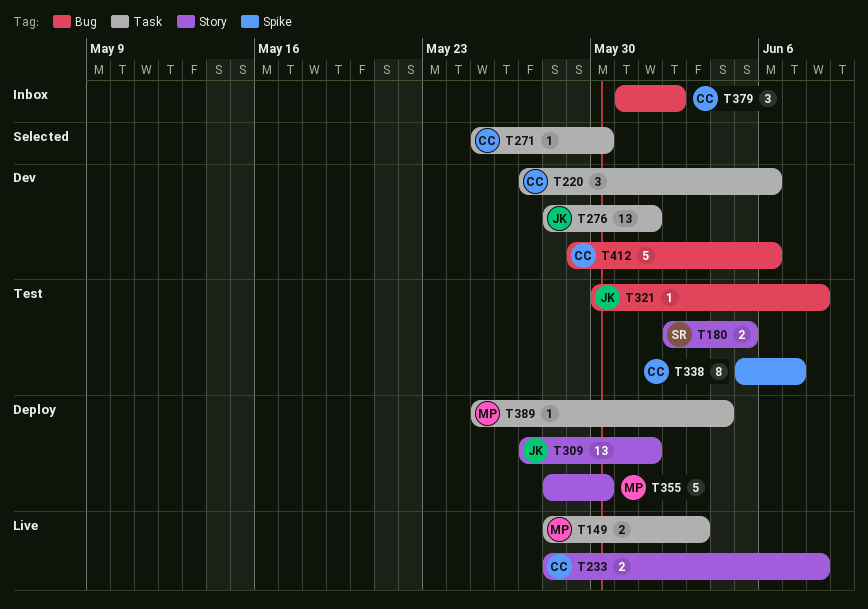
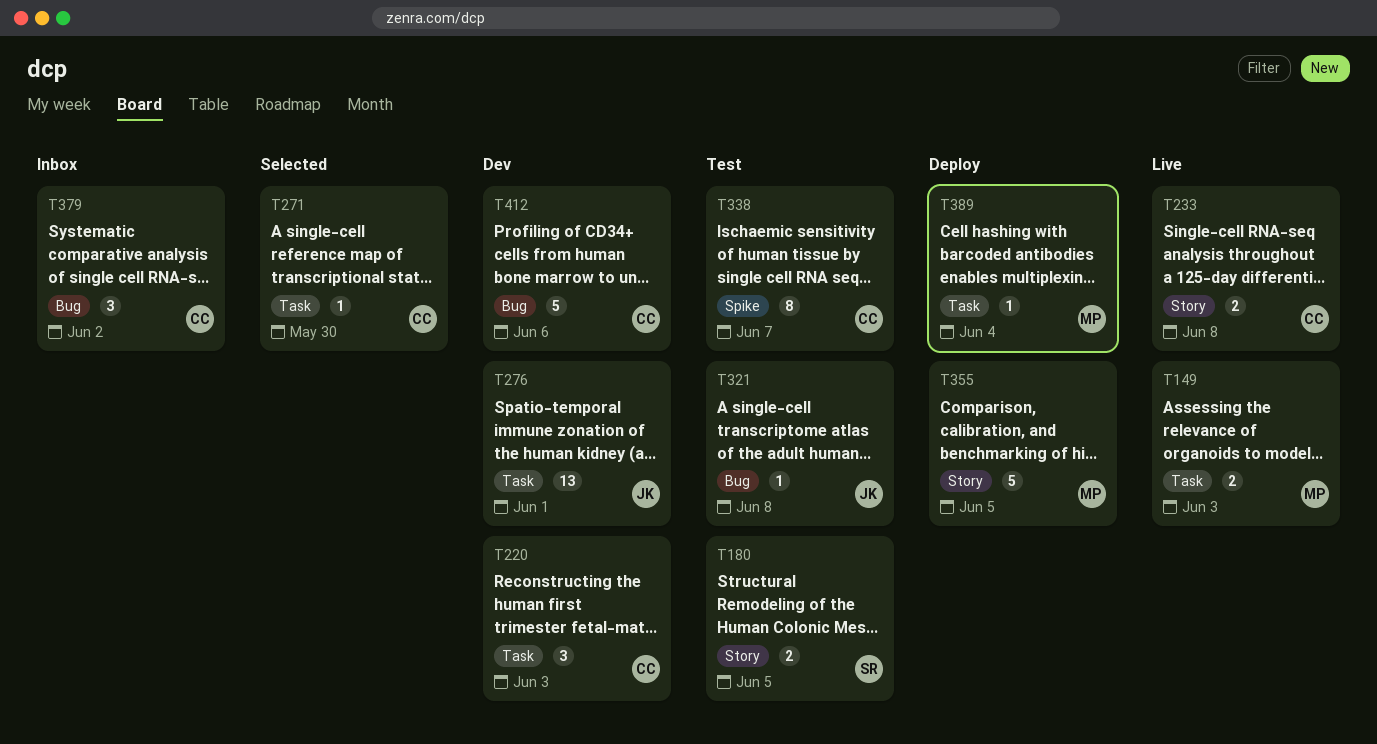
T220, due: Jun 6 -> Jun 3
T309: present -> none
T355, due: May 30 -> Jun 5

